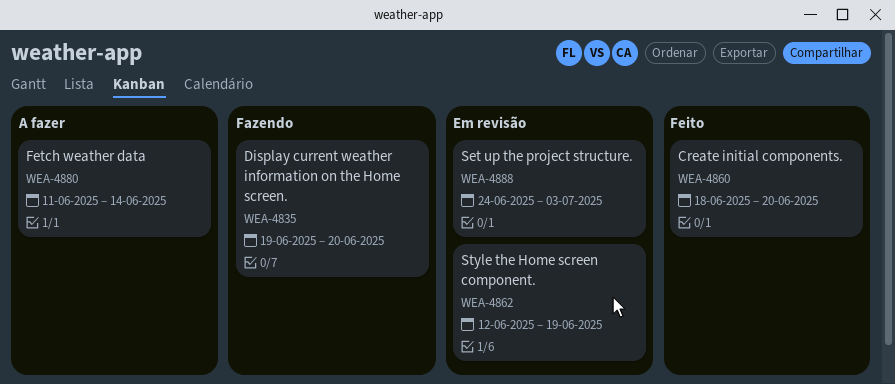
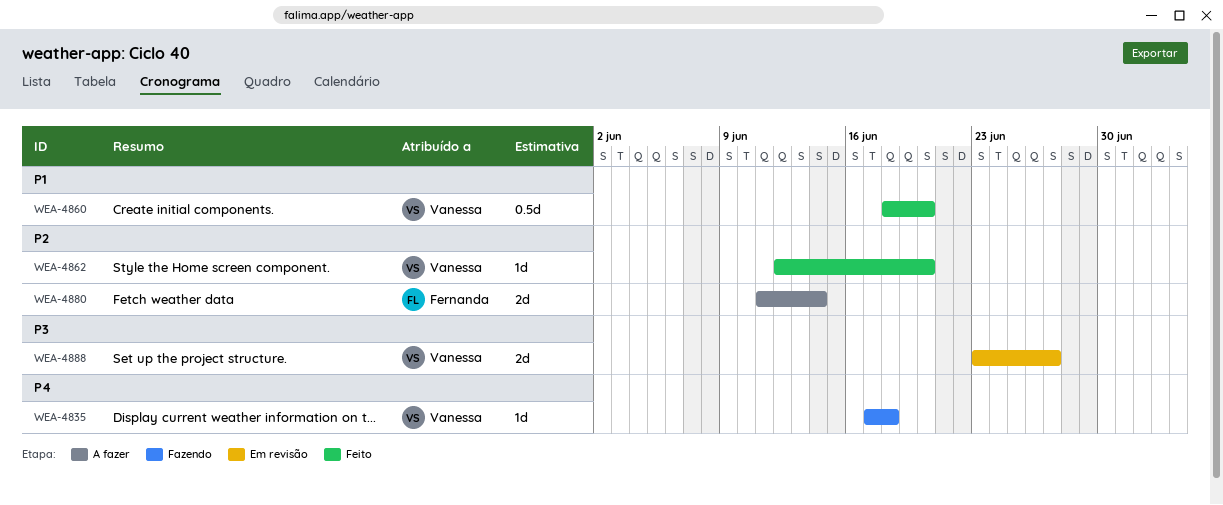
WEA-4835, start: Jun 19 -> Jun 17
WEA-4835, due: Jun 20 -> Jun 18
WEA-4862, status: Em revisão -> Feito
WEA-4862, due: Jun 19 -> Jun 20
WEA-4888, start: Jun 24 -> Jun 23
WEA-4888, due: Jul 3 -> Jun 27

